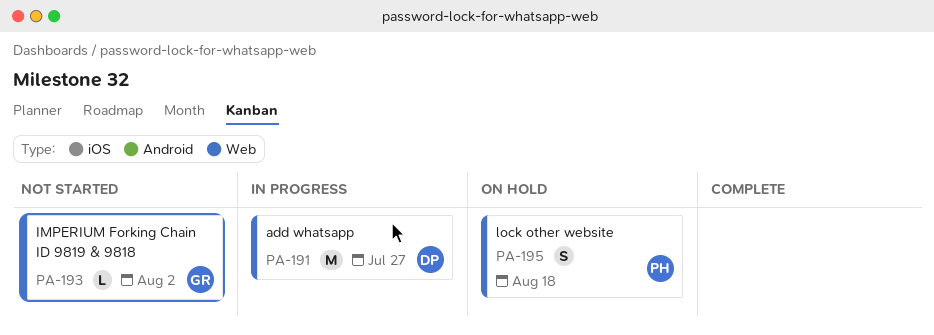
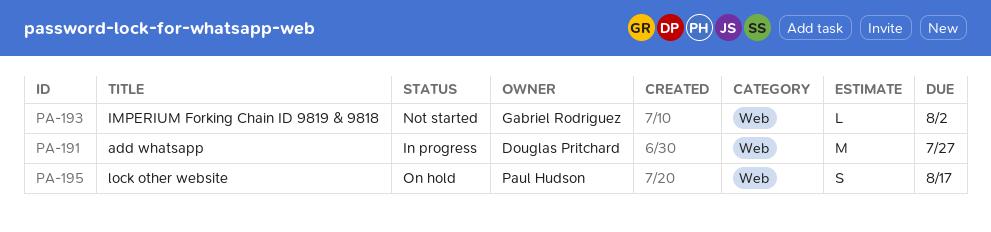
PA-195, due: Aug 18 -> Aug 17

